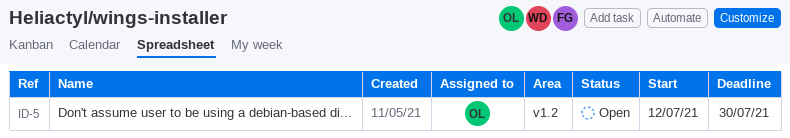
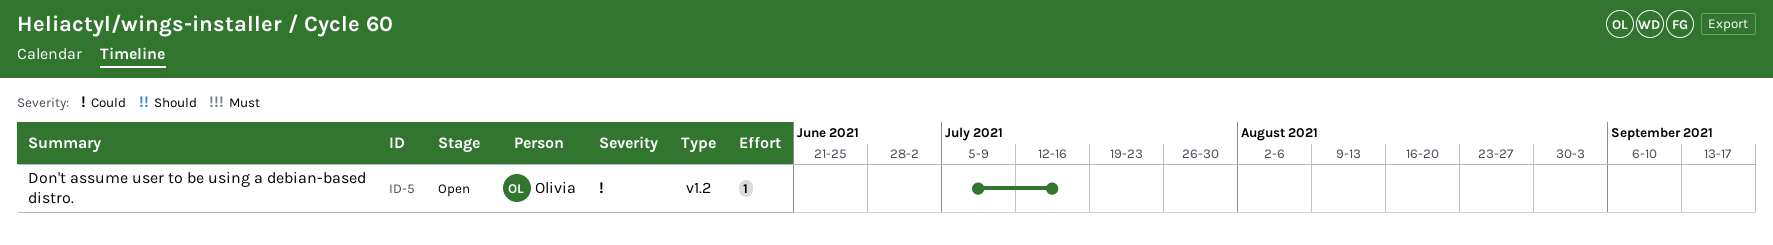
ID-5, start: Jul 12 -> Jul 5
ID-5, due: Jul 30 -> Jul 16

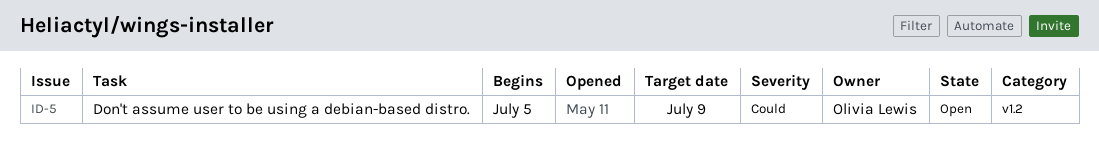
ID-5, due: Jul 16 -> Jul 9

